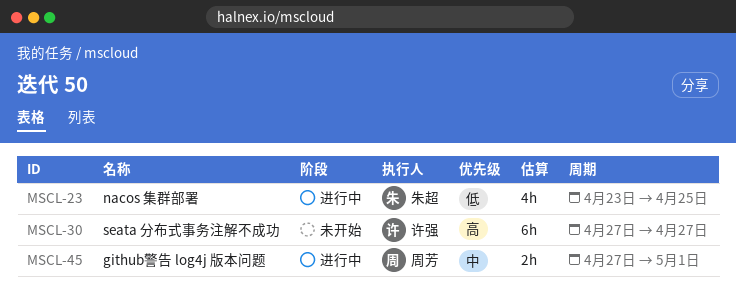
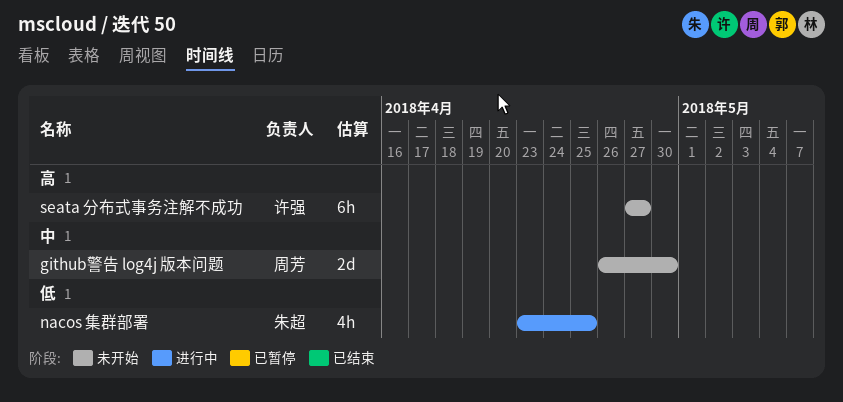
github警告 log4j 版本问题, status: 进行中 -> 未开始
github警告 log4j 版本问题, estimate: 2h -> 2d
github警告 log4j 版本问题, start: Apr 27 -> Apr 26
github警告 log4j 版本问题, due: May 1 -> Apr 30

